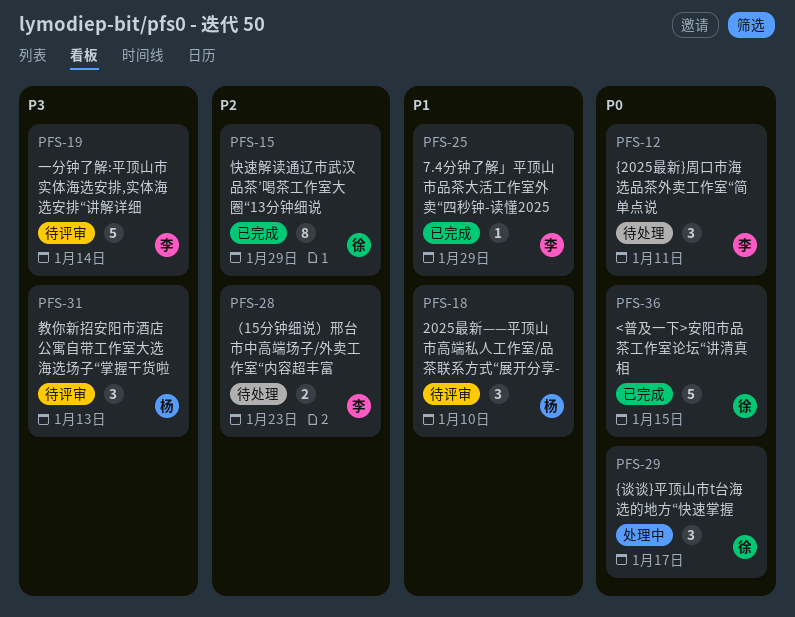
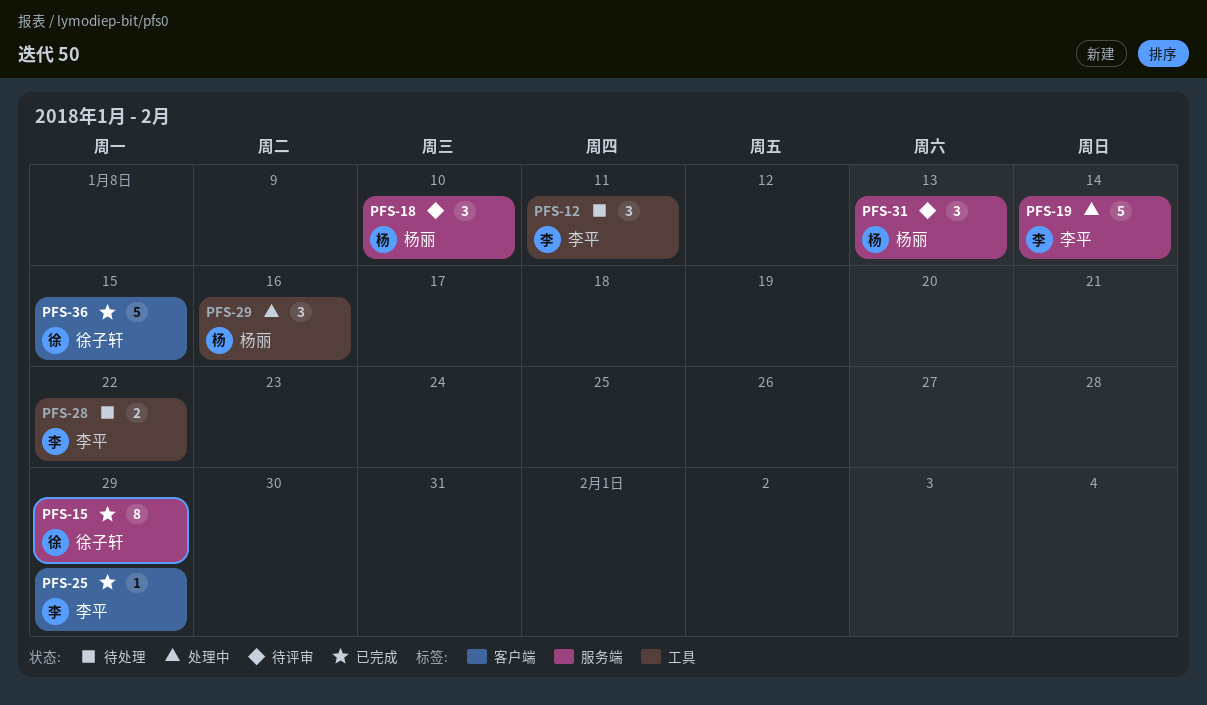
PFS-19, status: 待评审 -> 处理中
PFS-28, due: Jan 23 -> Jan 22
PFS-29, owner: 徐子轩 -> 杨丽
PFS-29, due: Jan 17 -> Jan 16

